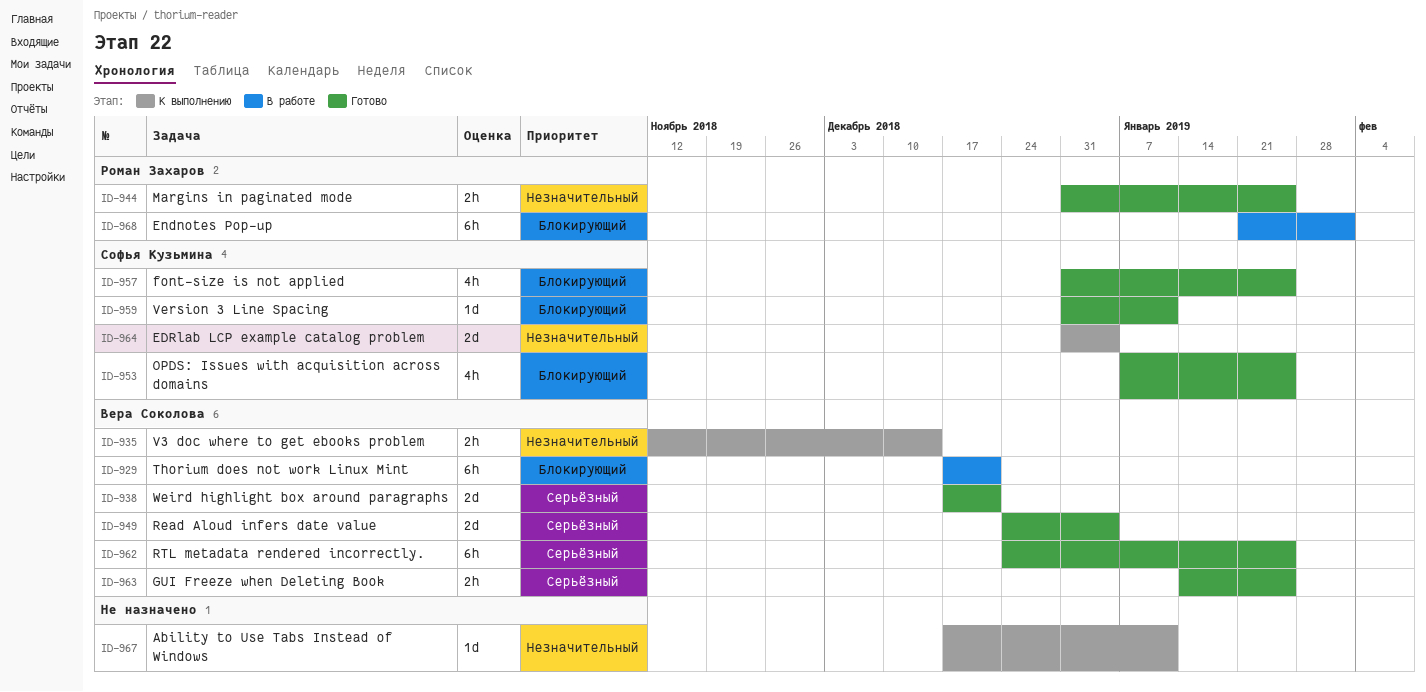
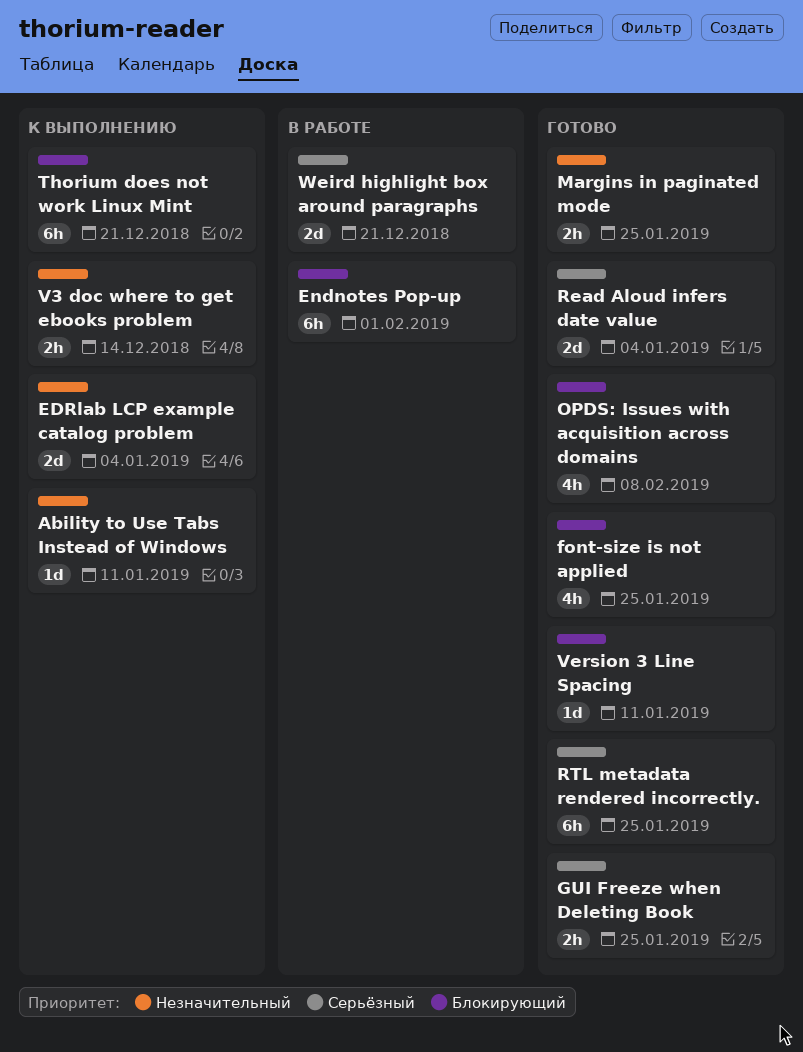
OPDS: Issues with acquisition across domains, due: Jan 25 -> Feb 8
Thorium does not work Linux Mint, status: В работе -> К выполнению
Weird highlight box around paragraphs, status: Готово -> В работе

